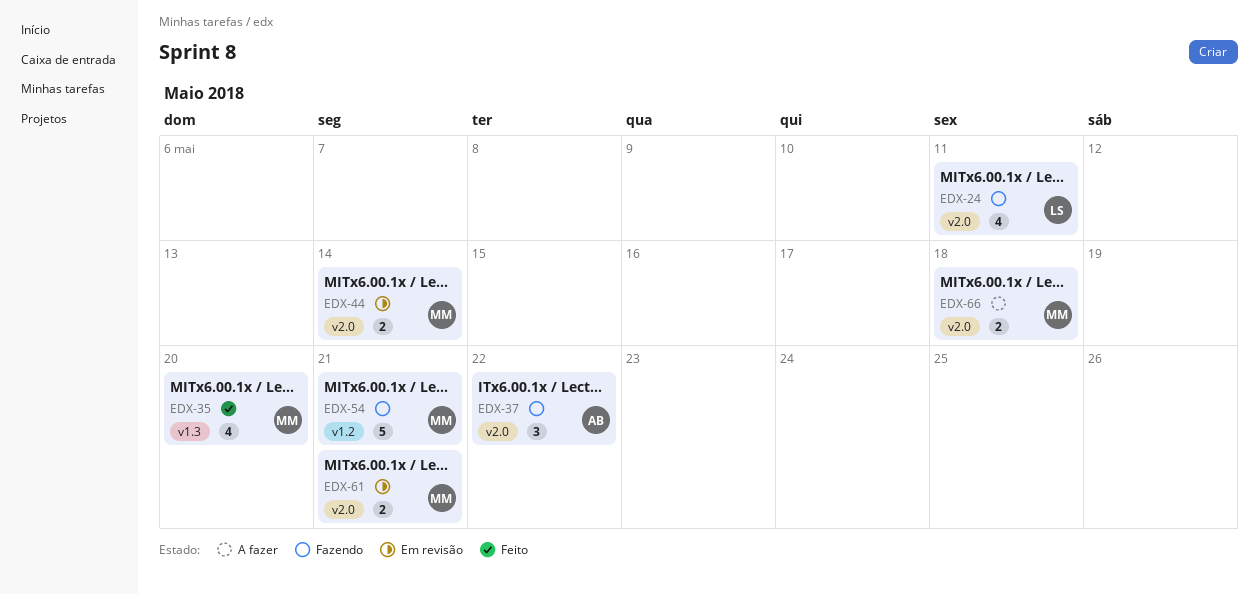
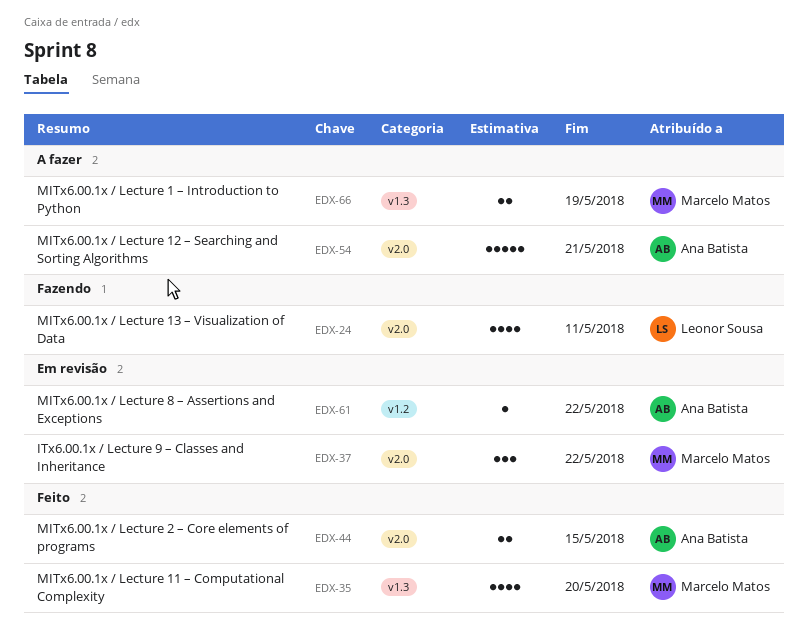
EDX-37, status: Fazendo -> Em revisão
EDX-37, owner: Ana Batista -> Marcelo Matos
EDX-44, status: Em revisão -> Feito
EDX-44, owner: Marcelo Matos -> Ana Batista
EDX-44, due: May 14 -> May 15
EDX-54, status: Fazendo -> A fazer
EDX-54, owner: Marcelo Matos -> Ana Batista
EDX-54, label: v1.2 -> v2.0
EDX-61, owner: Marcelo Matos -> Ana Batista
EDX-61, label: v2.0 -> v1.2
EDX-61, estimate: 2 -> 1
EDX-61, due: May 21 -> May 22
EDX-66, label: v2.0 -> v1.3
EDX-66, due: May 18 -> May 19

